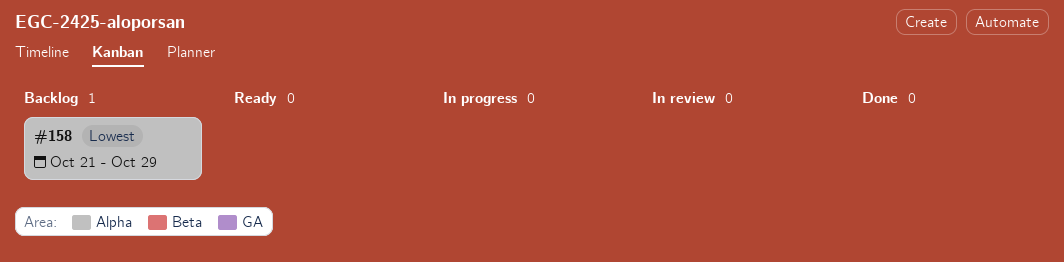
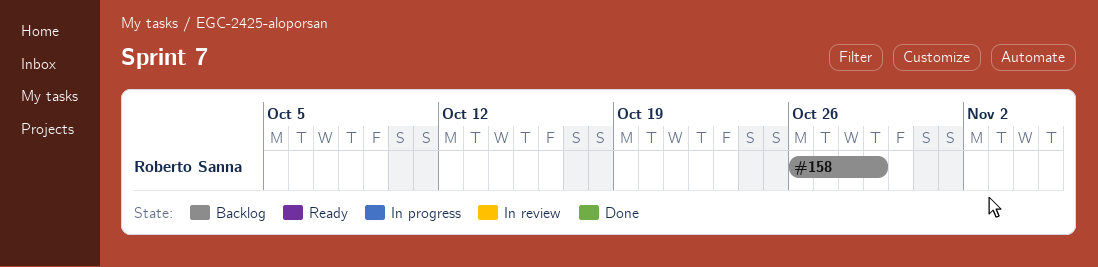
#158, start: Oct 21 -> Oct 26

